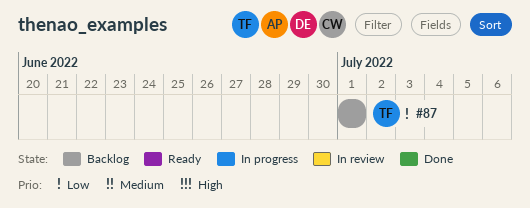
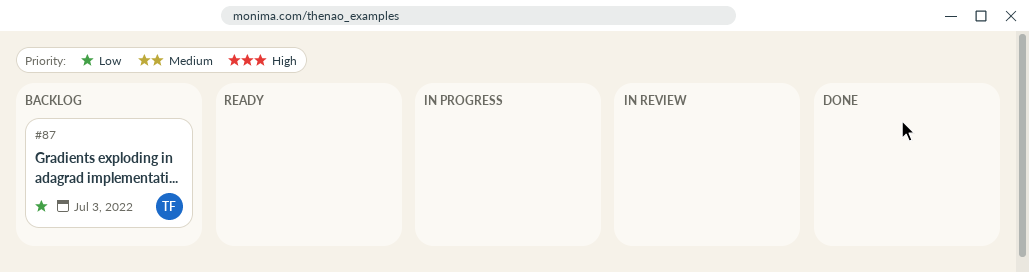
#87, due: Jul 1 -> Jul 3

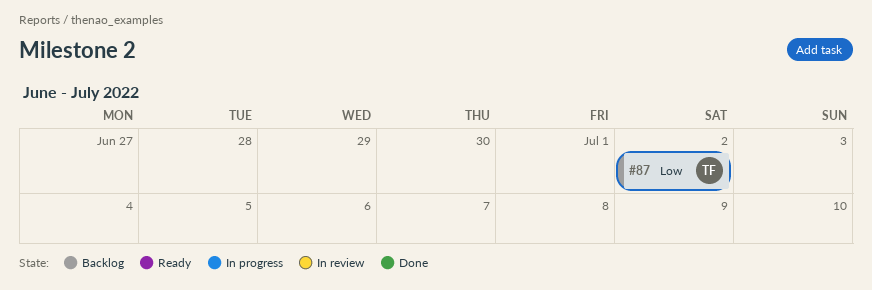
#87, due: Jul 3 -> Jul 2

